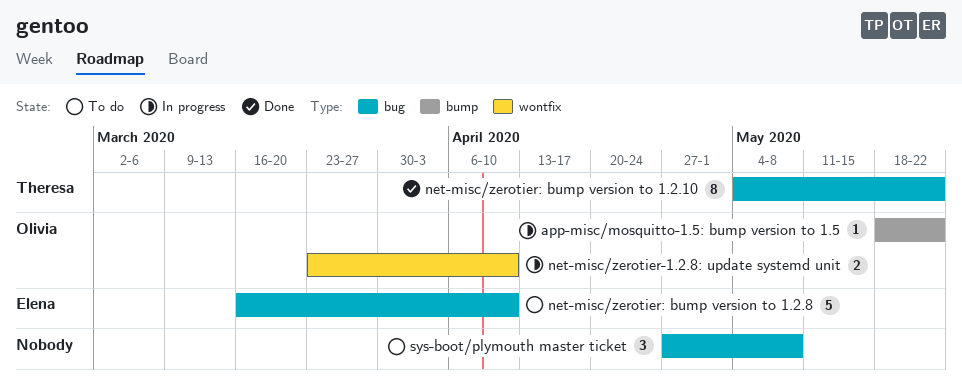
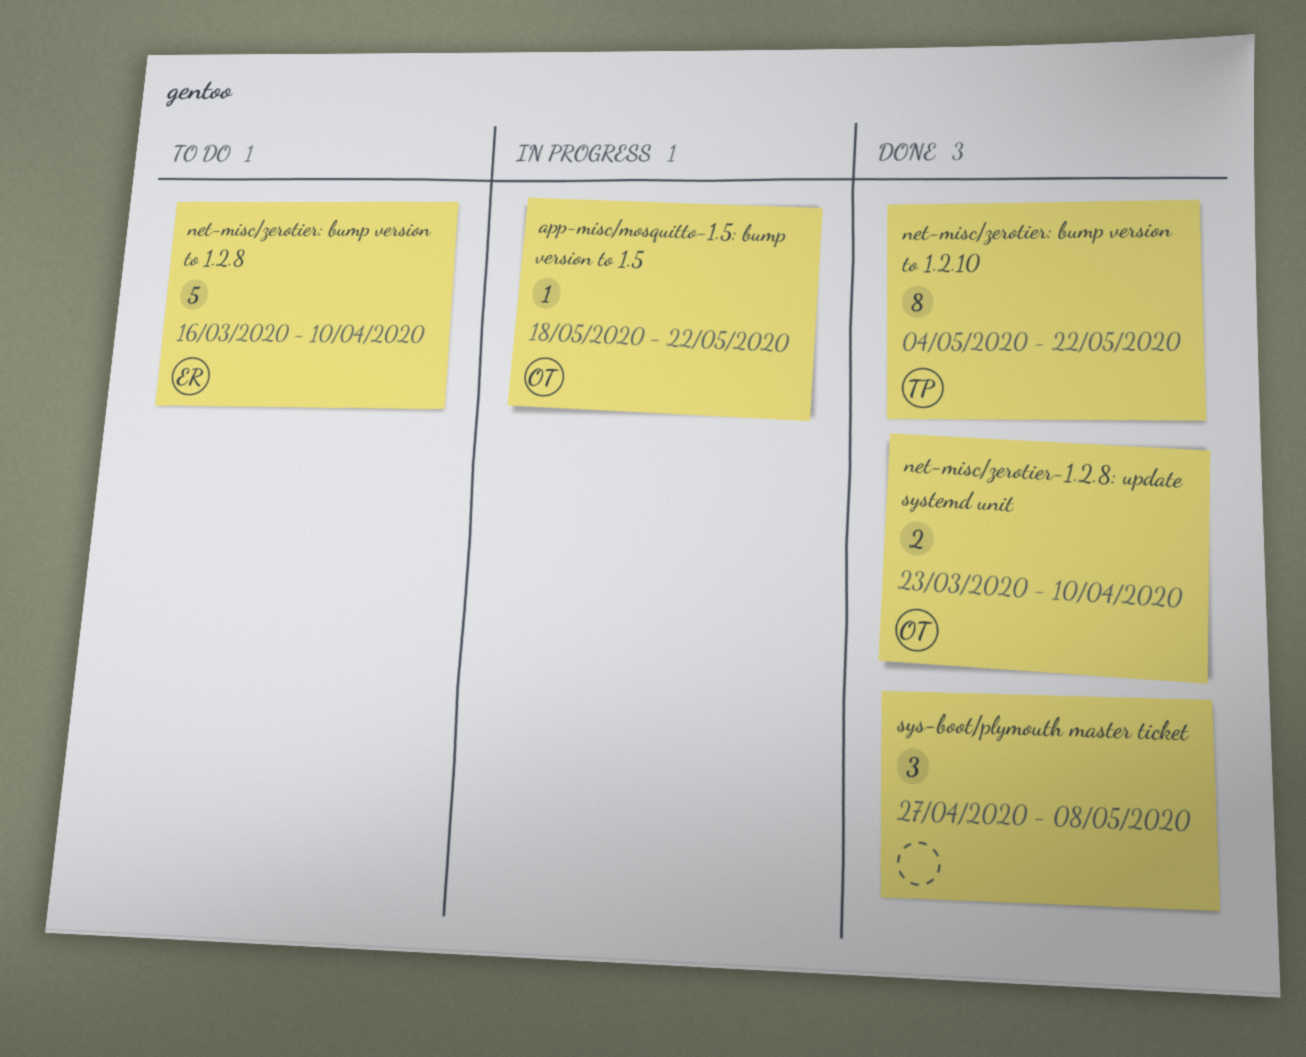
net-misc/zerotier-1.2.8: update systemd unit, status: In progress -> Done
sys-boot/plymouth master ticket, status: To do -> Done

